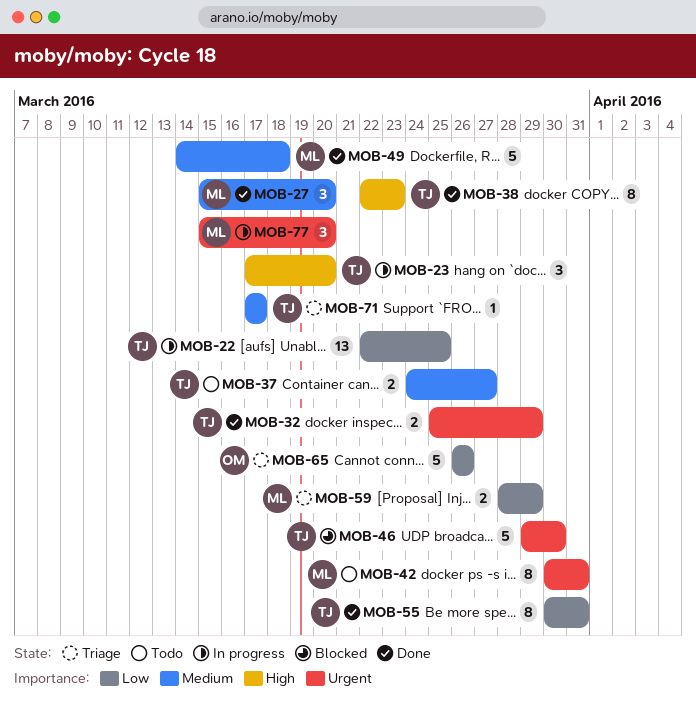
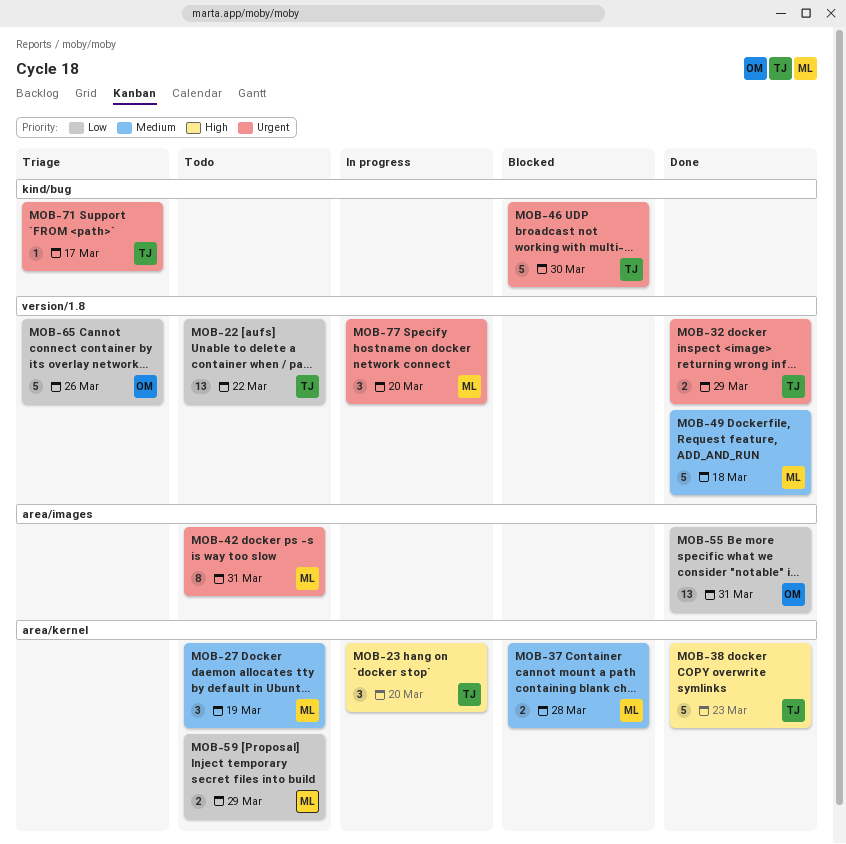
MOB-22, status: In progress -> Todo
MOB-22, due: Mar 25 -> Mar 22
MOB-27, status: Done -> Todo
MOB-27, due: Mar 20 -> Mar 19
MOB-37, status: Todo -> Blocked
MOB-37, owner: TJ -> ML
MOB-37, due: Mar 27 -> Mar 28
MOB-38, estimate: 8 -> 5
MOB-55, owner: TJ -> OM
MOB-55, estimate: 8 -> 13
MOB-59, status: Triage -> Todo
MOB-71, priority: Medium -> Urgent

